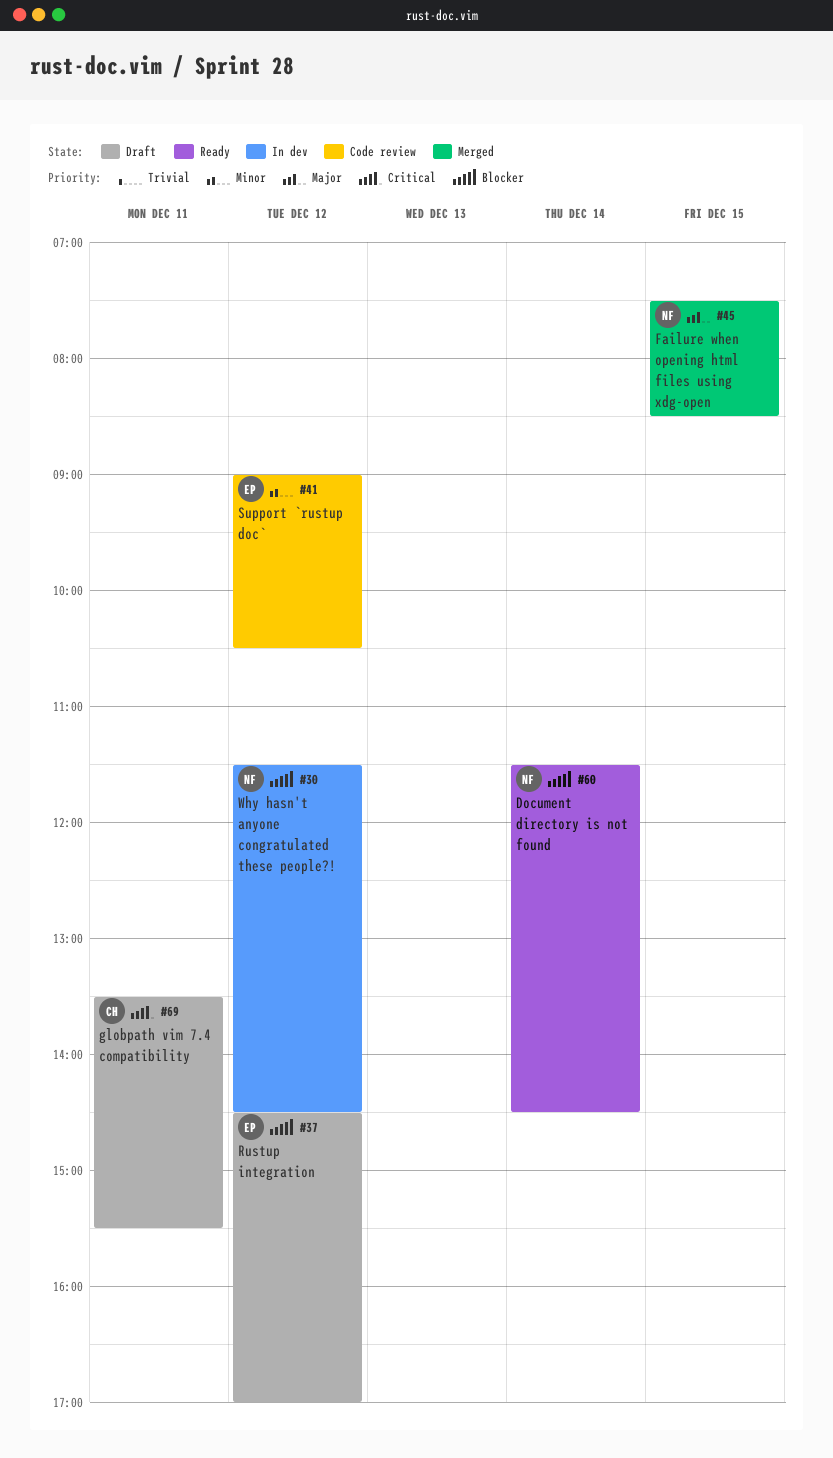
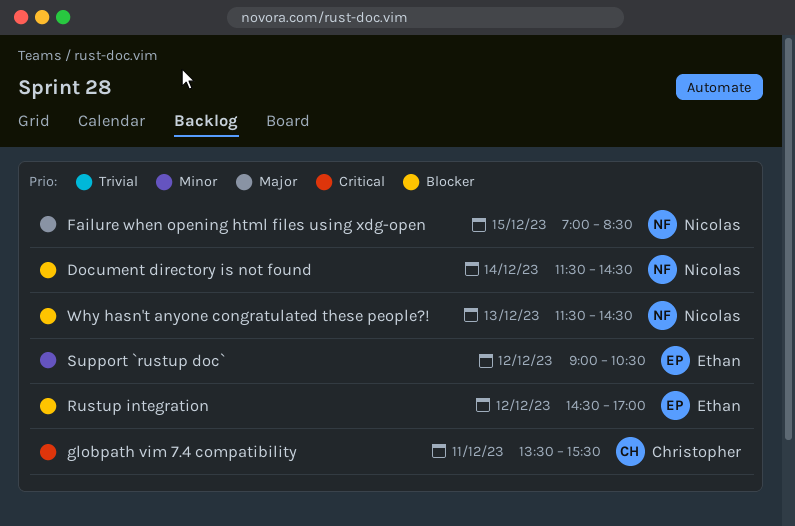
Failure when opening html files using xdg-open, begins: 07:30 -> 07:00
Why hasn't anyone congratulated these people?!, day: Dec 12 -> Dec 13

